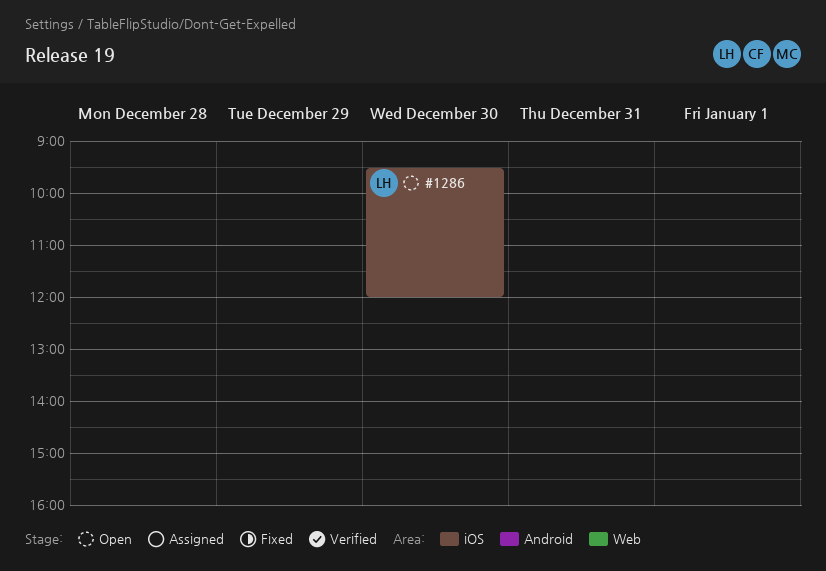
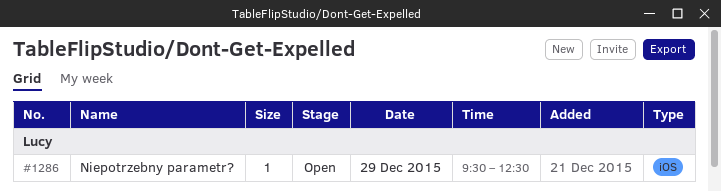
#1286, day: Dec 30 -> Dec 29
#1286, ends: 12:00 -> 12:30

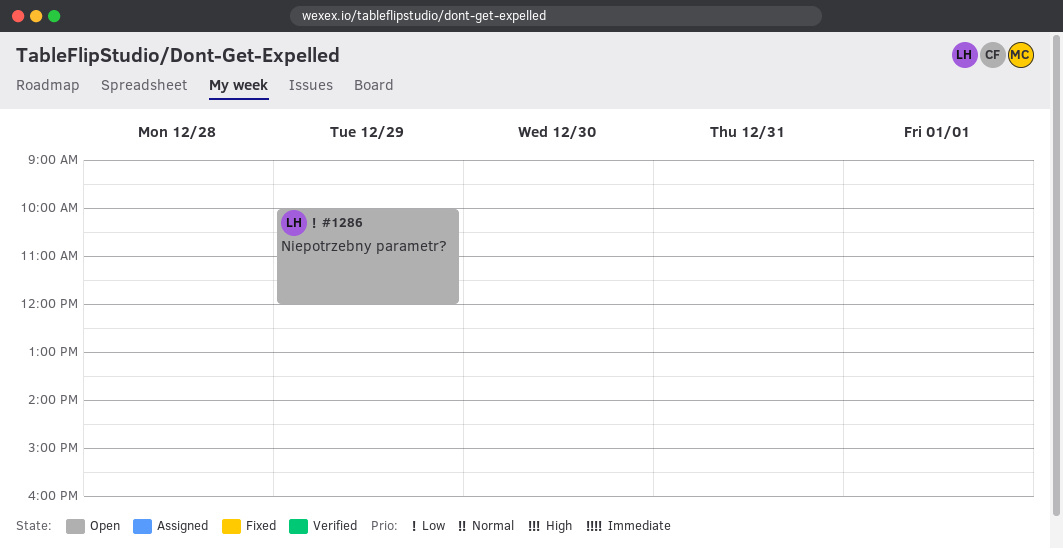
#1286, begins: 09:30 -> 10:00
#1286, ends: 12:30 -> 12:00

